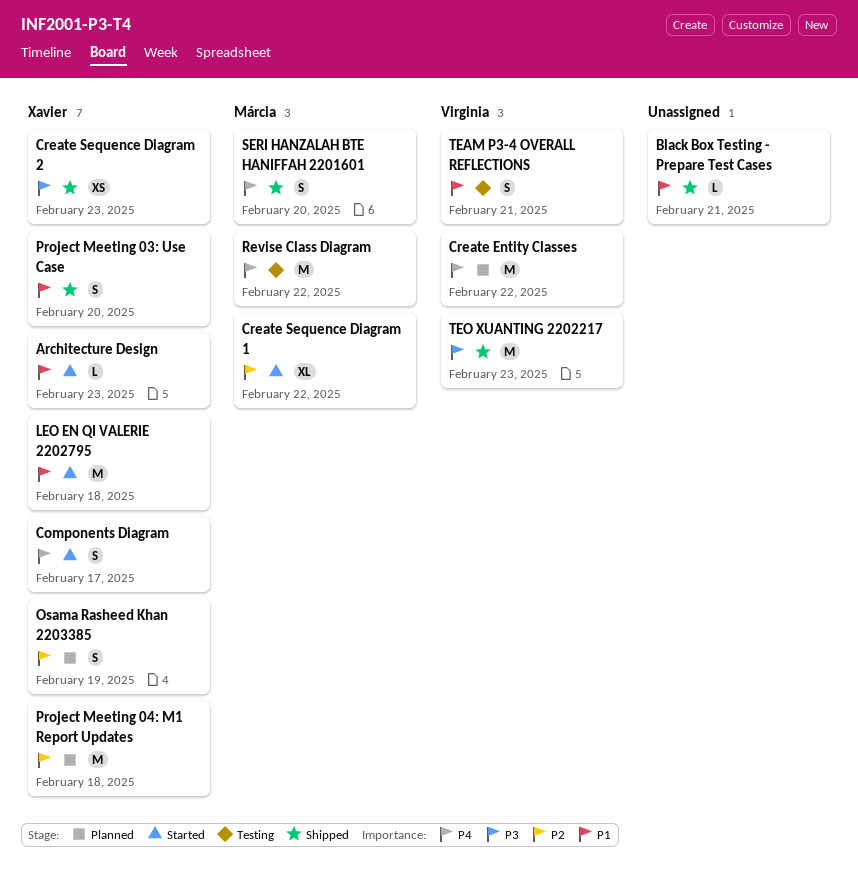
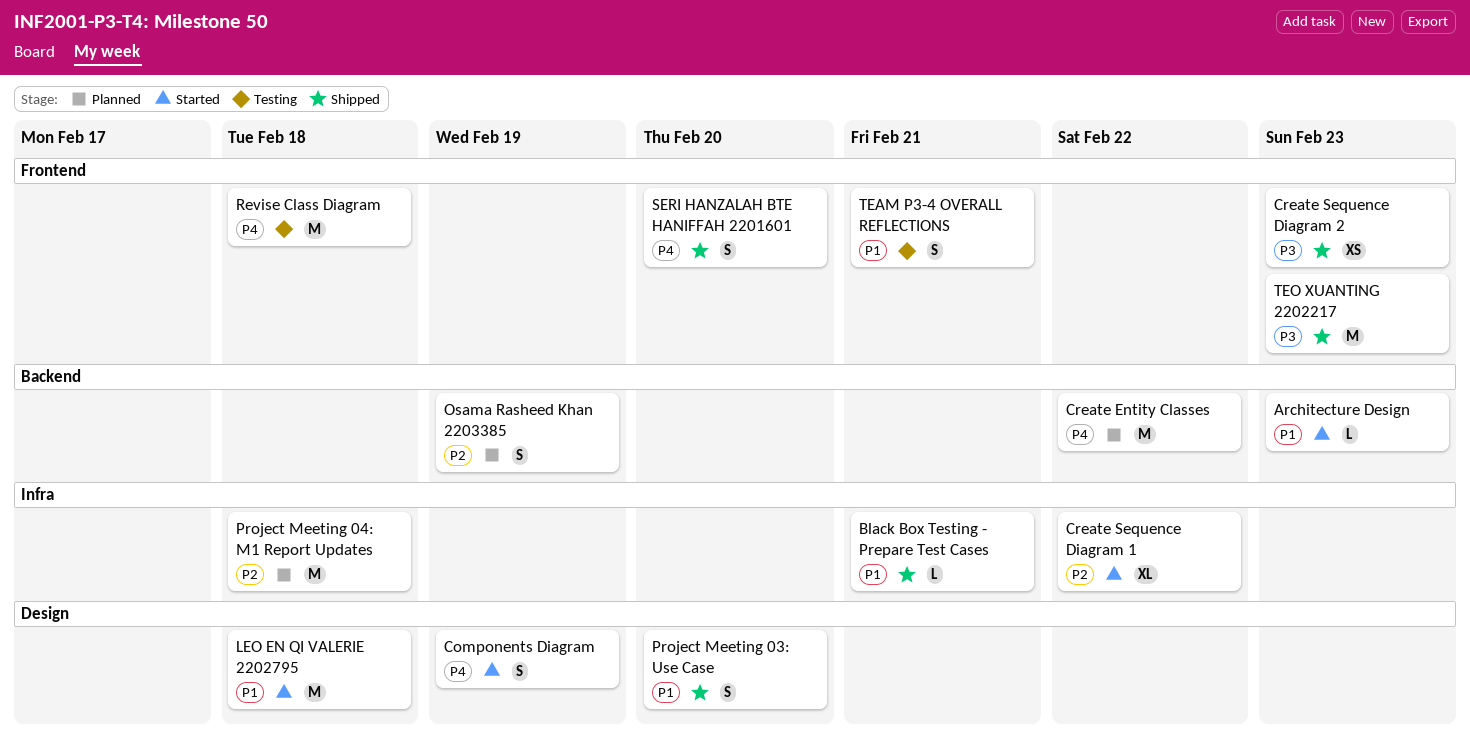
Components Diagram, due: Feb 17 -> Feb 19
Revise Class Diagram, due: Feb 22 -> Feb 18

